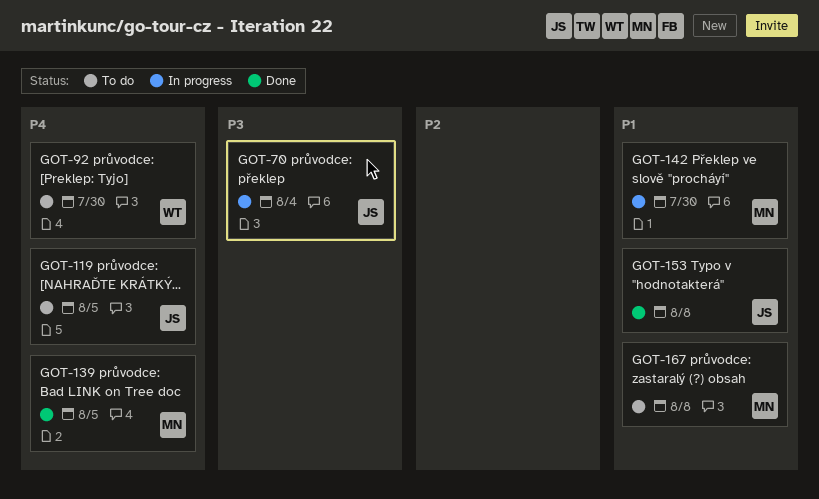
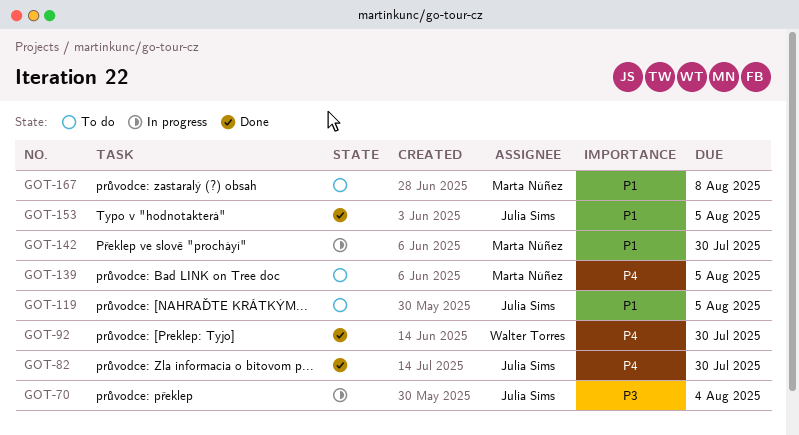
GOT-82: none -> present
GOT-92, status: To do -> Done
GOT-119, priority: P4 -> P1
GOT-139, status: Done -> To do
GOT-153, due: Aug 8 -> Aug 5

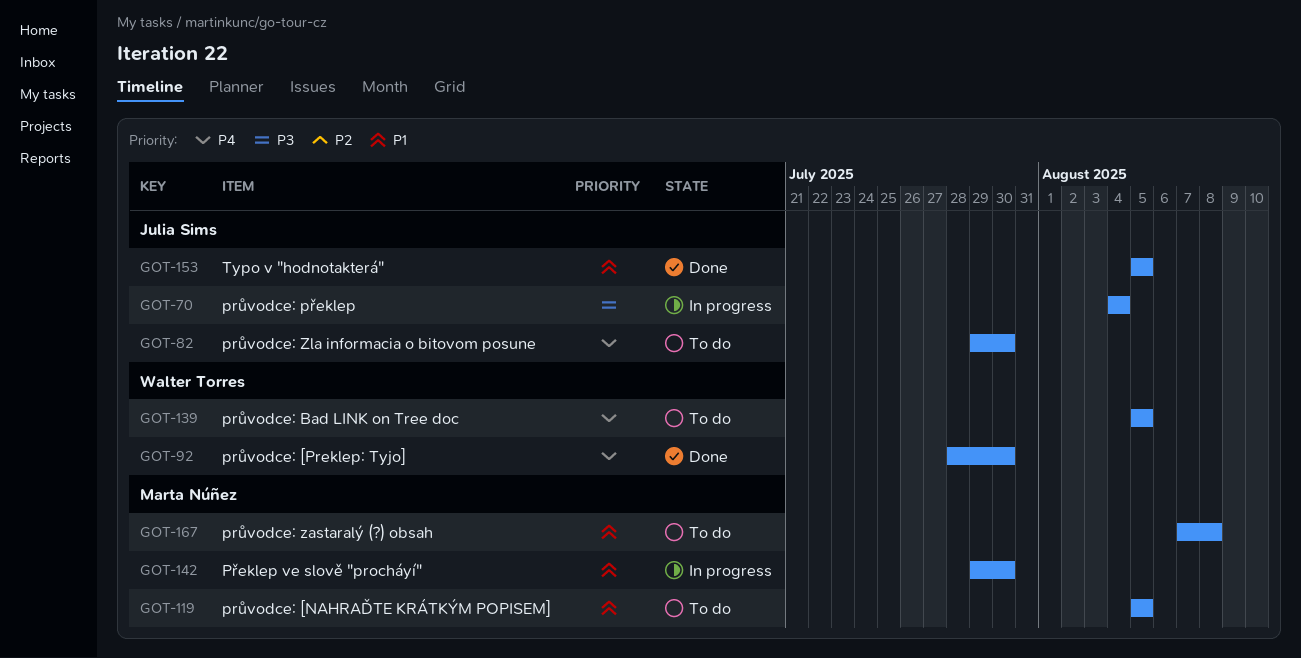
GOT-82, status: Done -> To do
GOT-119, owner: Julia Sims -> Marta Núñez
GOT-139, owner: Marta Núñez -> Walter Torres

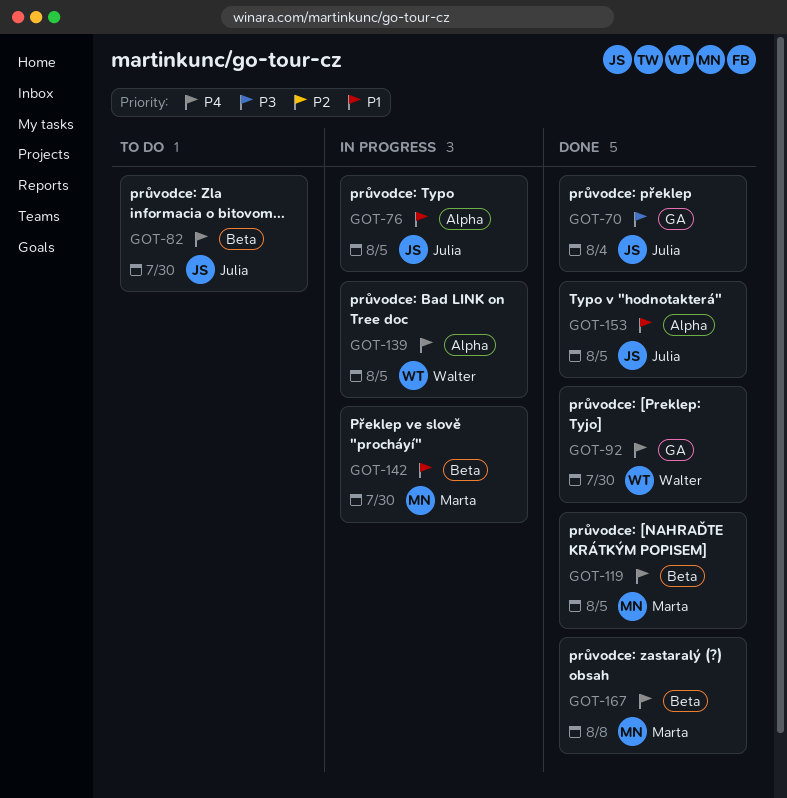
GOT-70, status: In progress -> Done
GOT-76: none -> present
GOT-119, status: To do -> Done
GOT-119, priority: P1 -> P4
GOT-139, status: To do -> In progress
GOT-167, status: To do -> Done
GOT-167, priority: P1 -> P4

